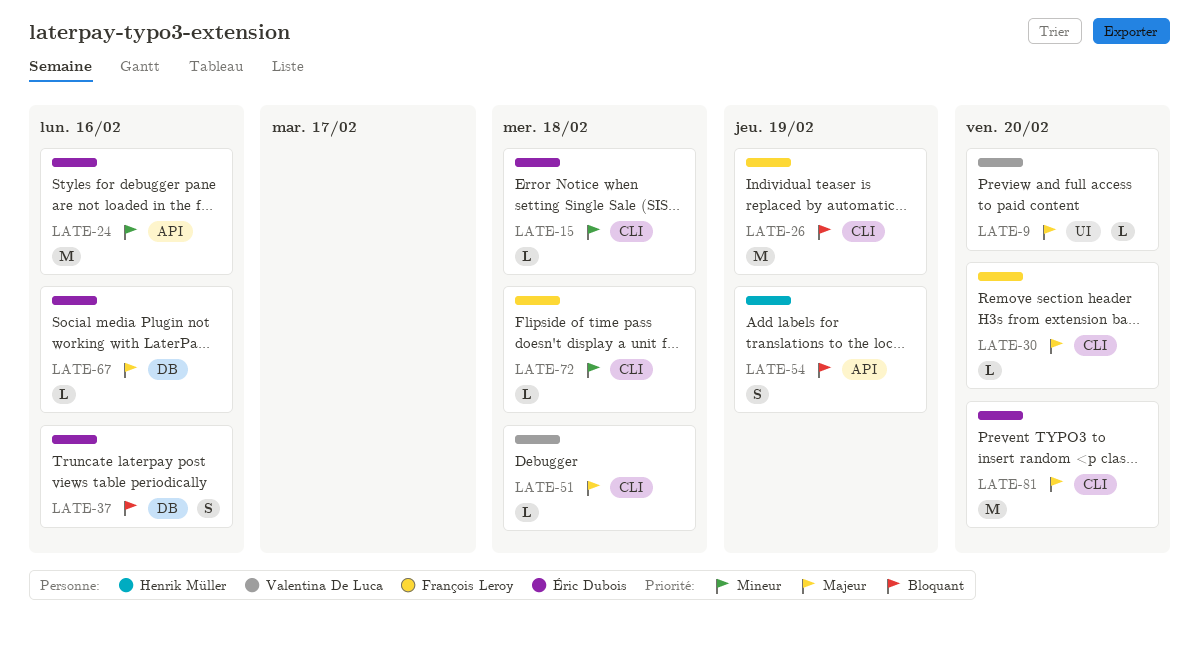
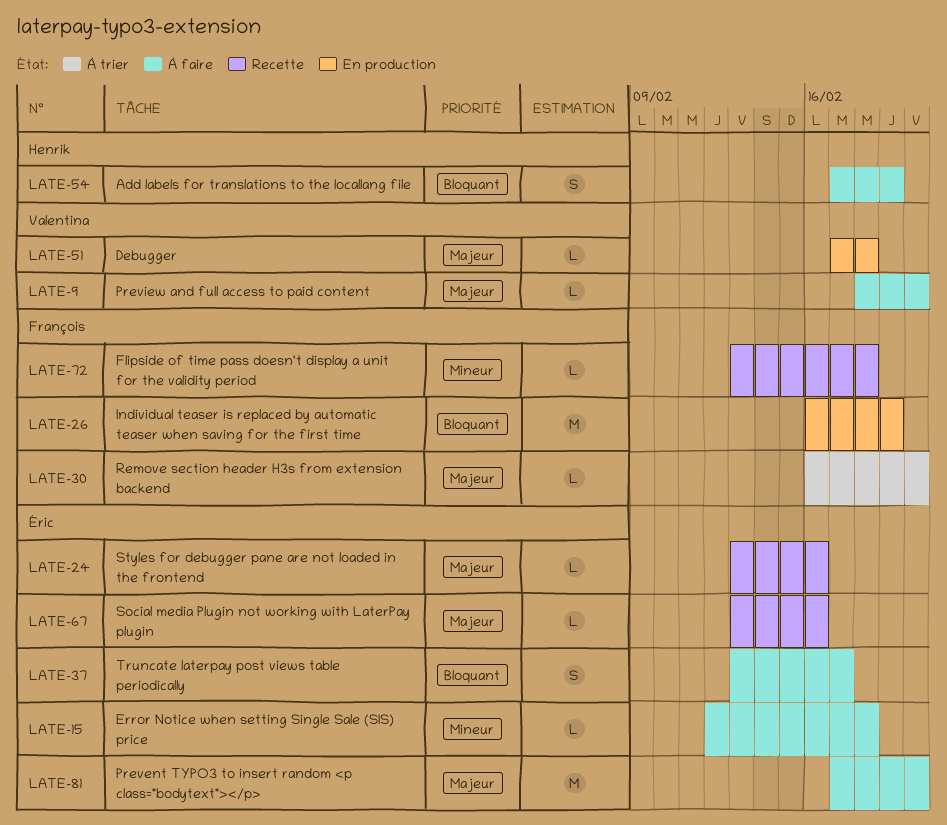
LATE-24, priority: Mineur -> Majeur
LATE-24, estimate: M -> L
LATE-37, due: Feb 16 -> Feb 17

